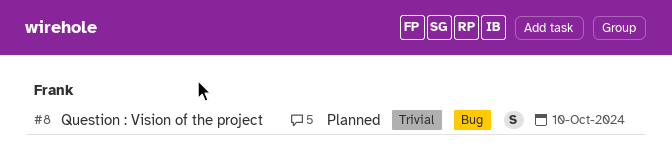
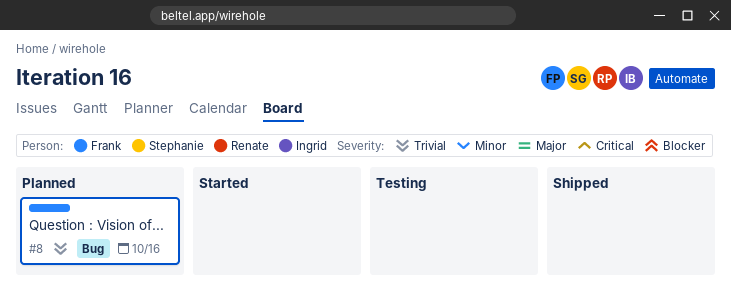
#8, due: Oct 10 -> Oct 16

